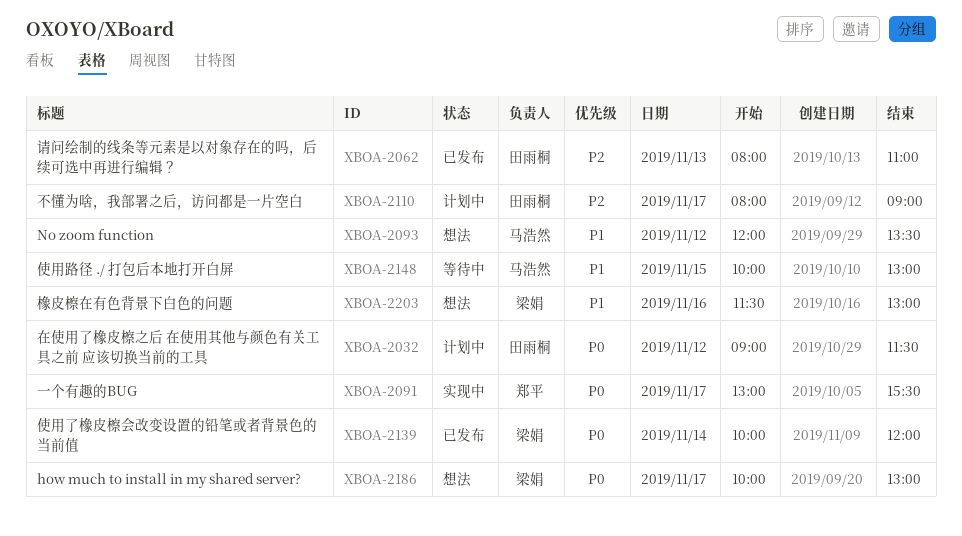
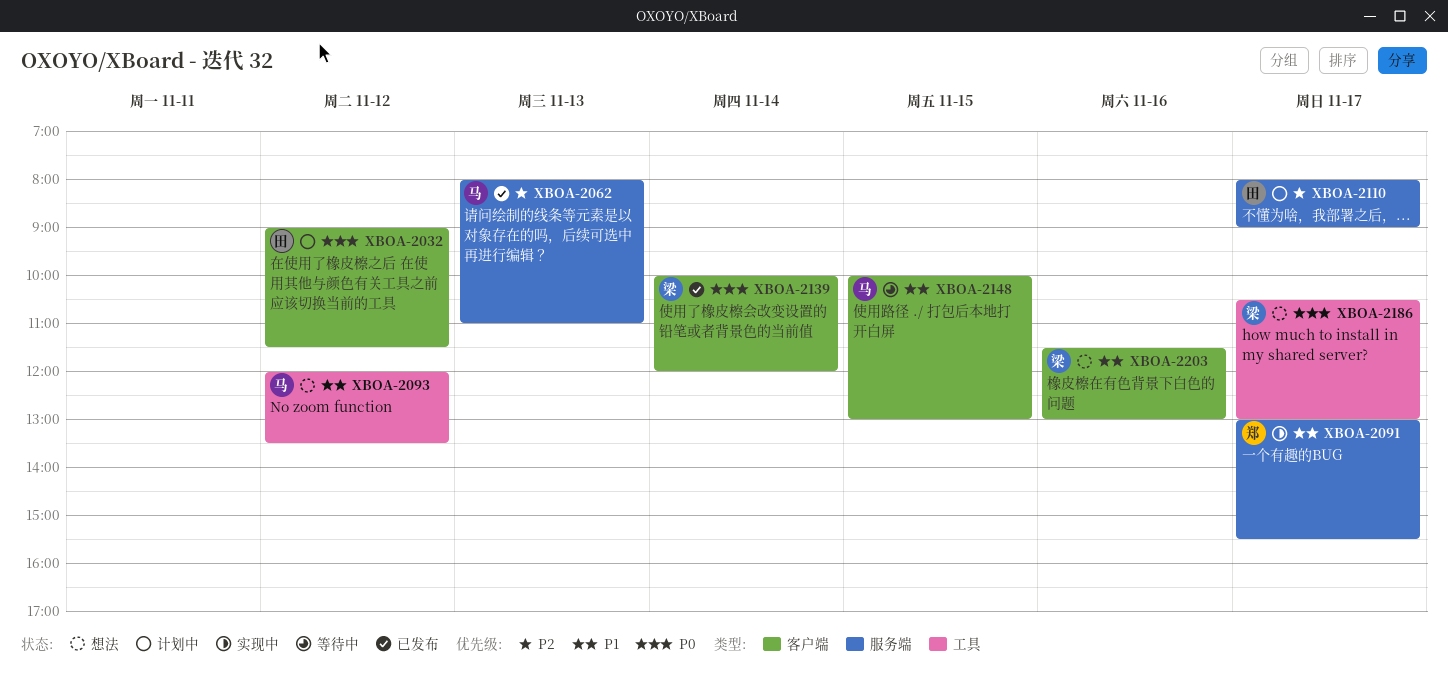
XBOA-2062, owner: 田雨桐 -> 马浩然
XBOA-2091, priority: P0 -> P1
XBOA-2186, begins: 10:00 -> 10:30

